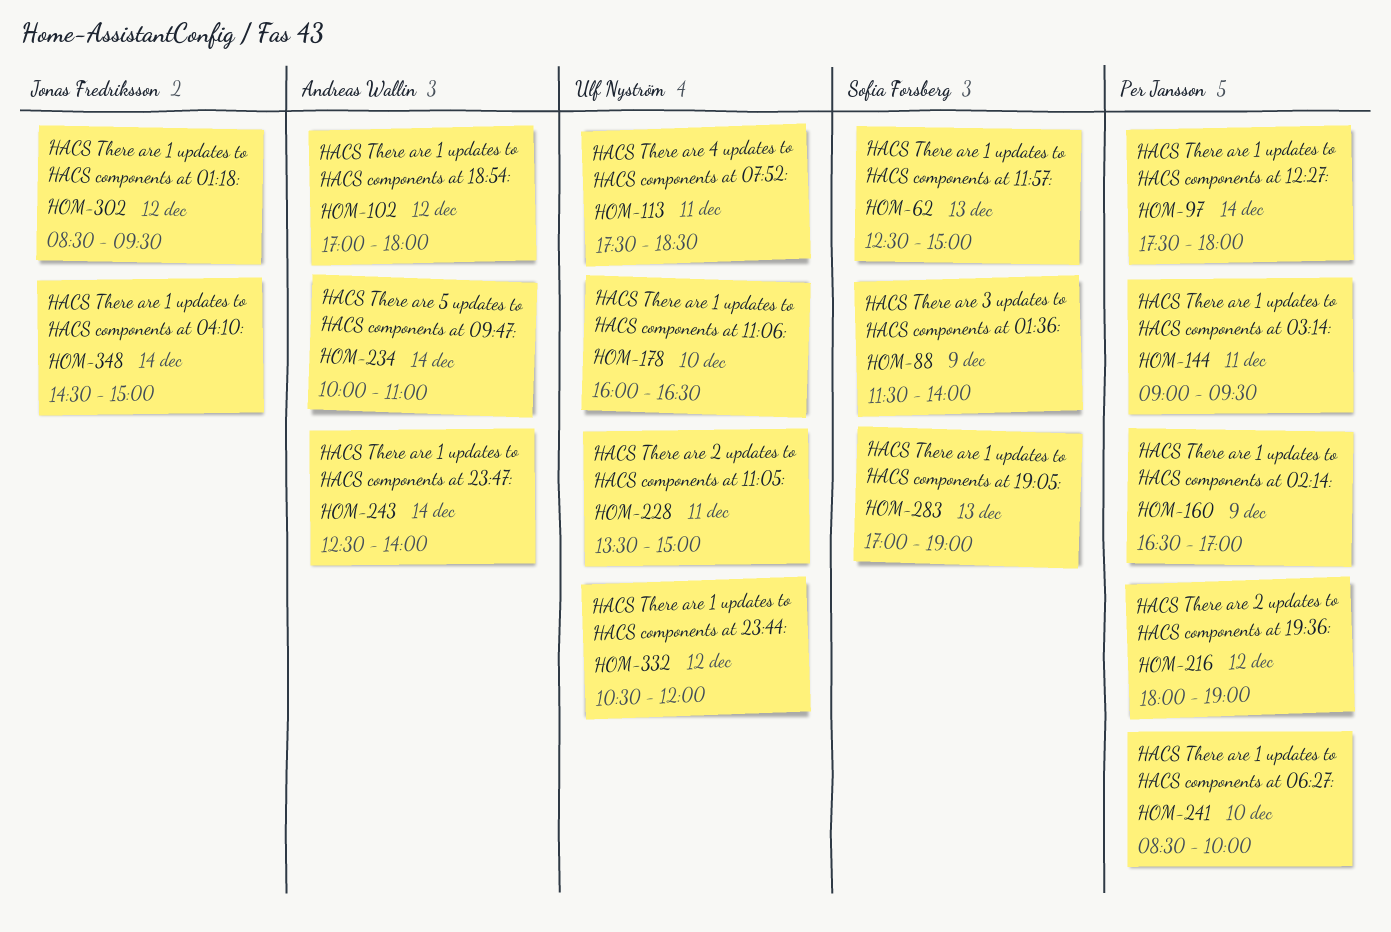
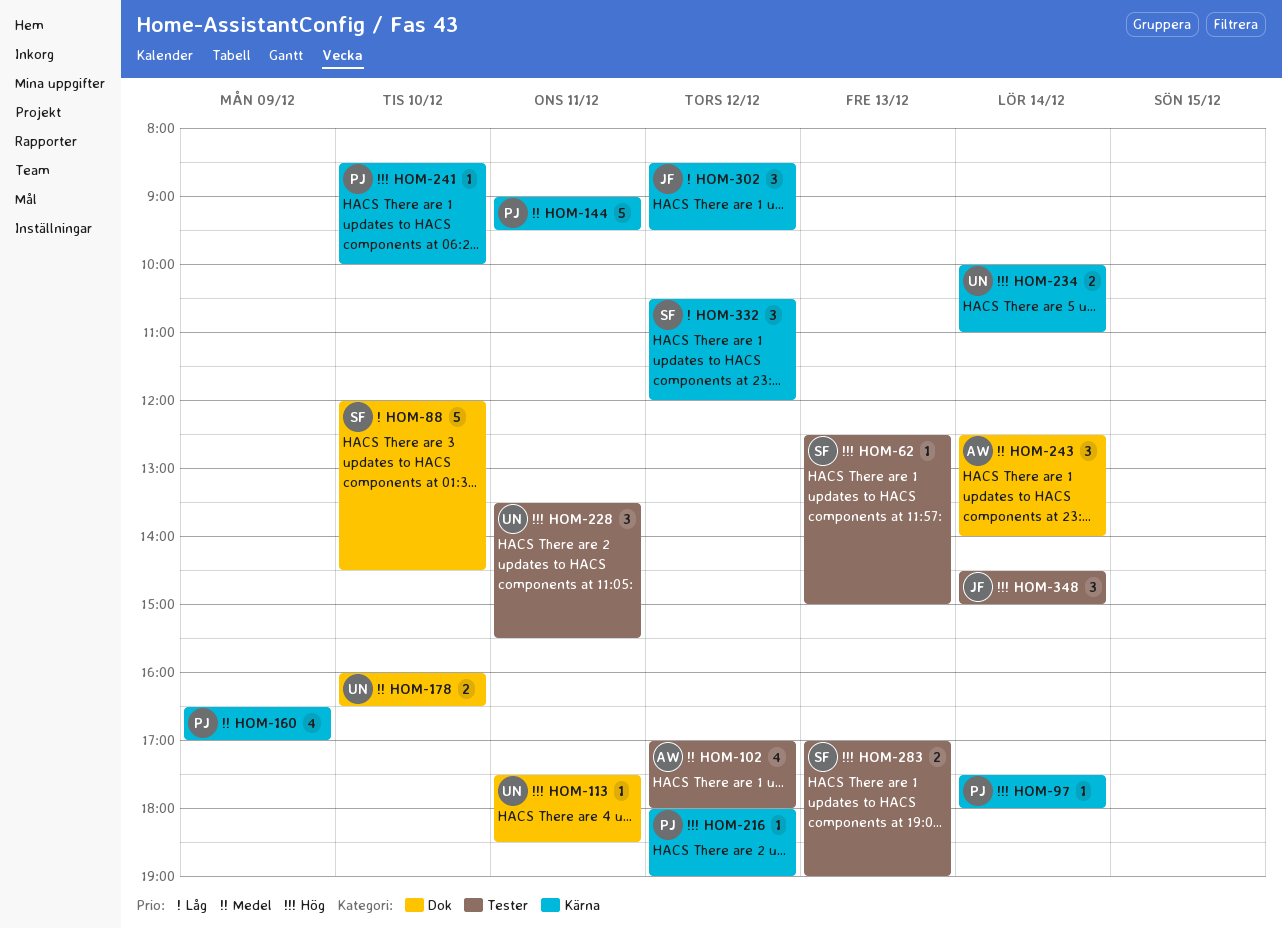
HOM-88, day: Dec 9 -> Dec 10
HOM-88, begins: 11:30 -> 12:00
HOM-88, ends: 14:00 -> 14:30
HOM-228, ends: 15:00 -> 15:30
HOM-234, owner: Andreas Wallin -> Ulf Nyström
HOM-332, owner: Ulf Nyström -> Sofia Forsberg

